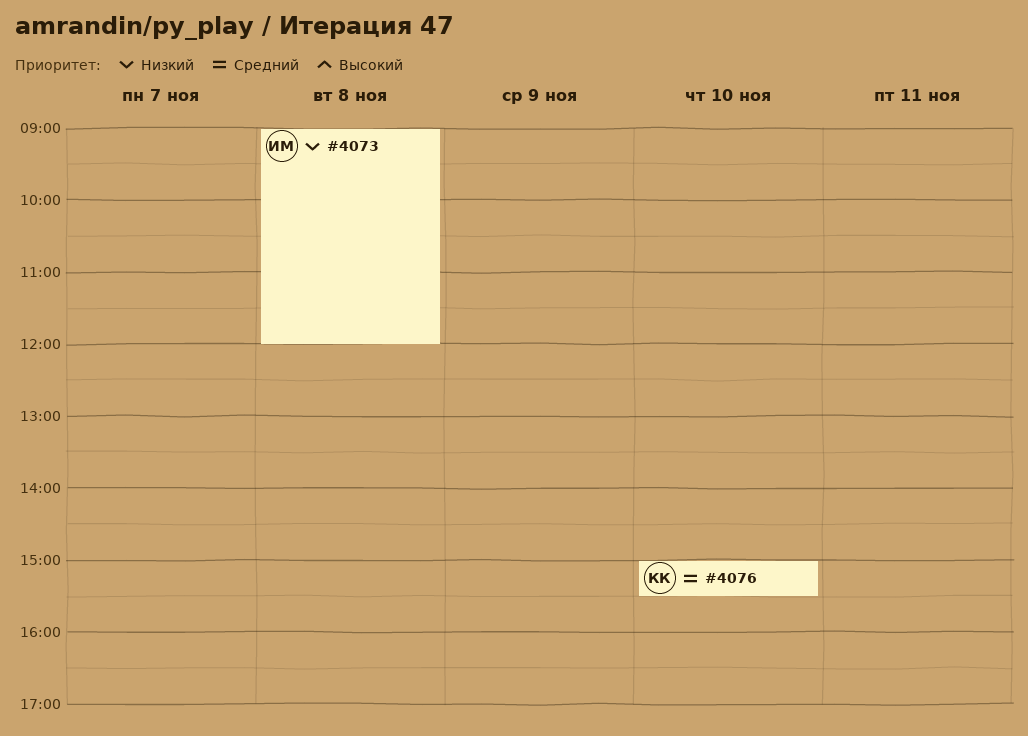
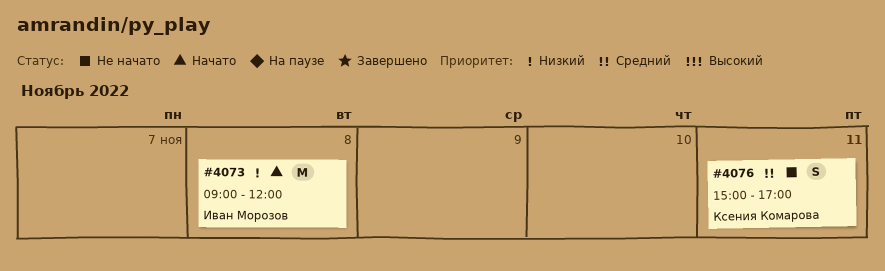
#4076, day: Nov 10 -> Nov 11
#4076, ends: 15:30 -> 17:00

